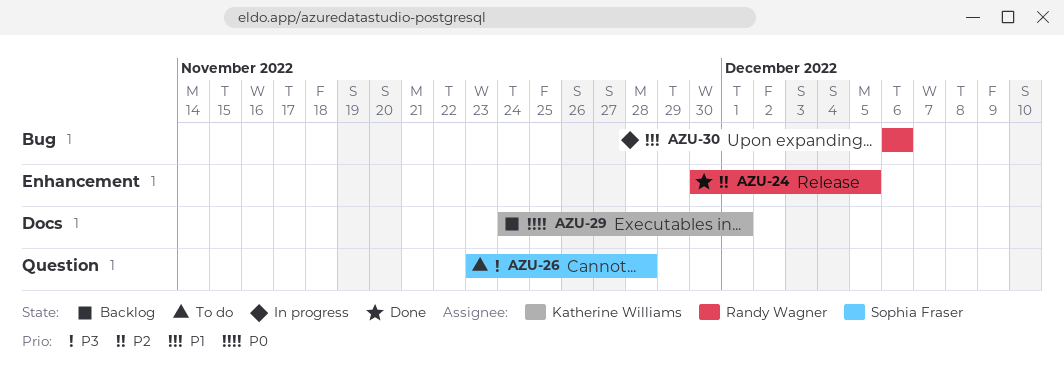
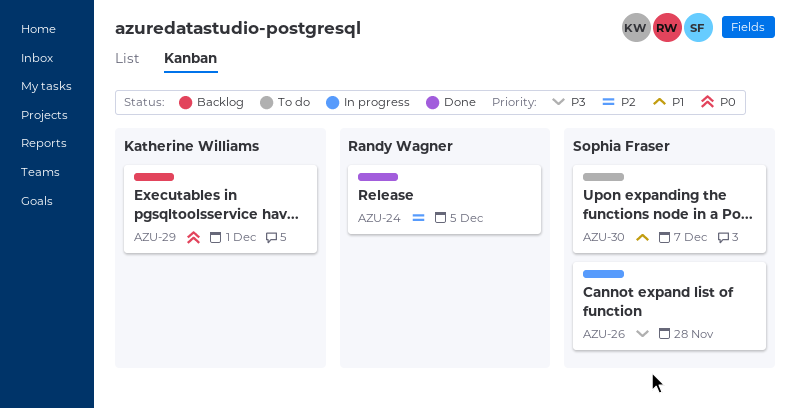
AZU-26, status: To do -> In progress
AZU-30, status: In progress -> To do
AZU-30, owner: Randy Wagner -> Sophia Fraser
AZU-30, due: Dec 6 -> Dec 7

